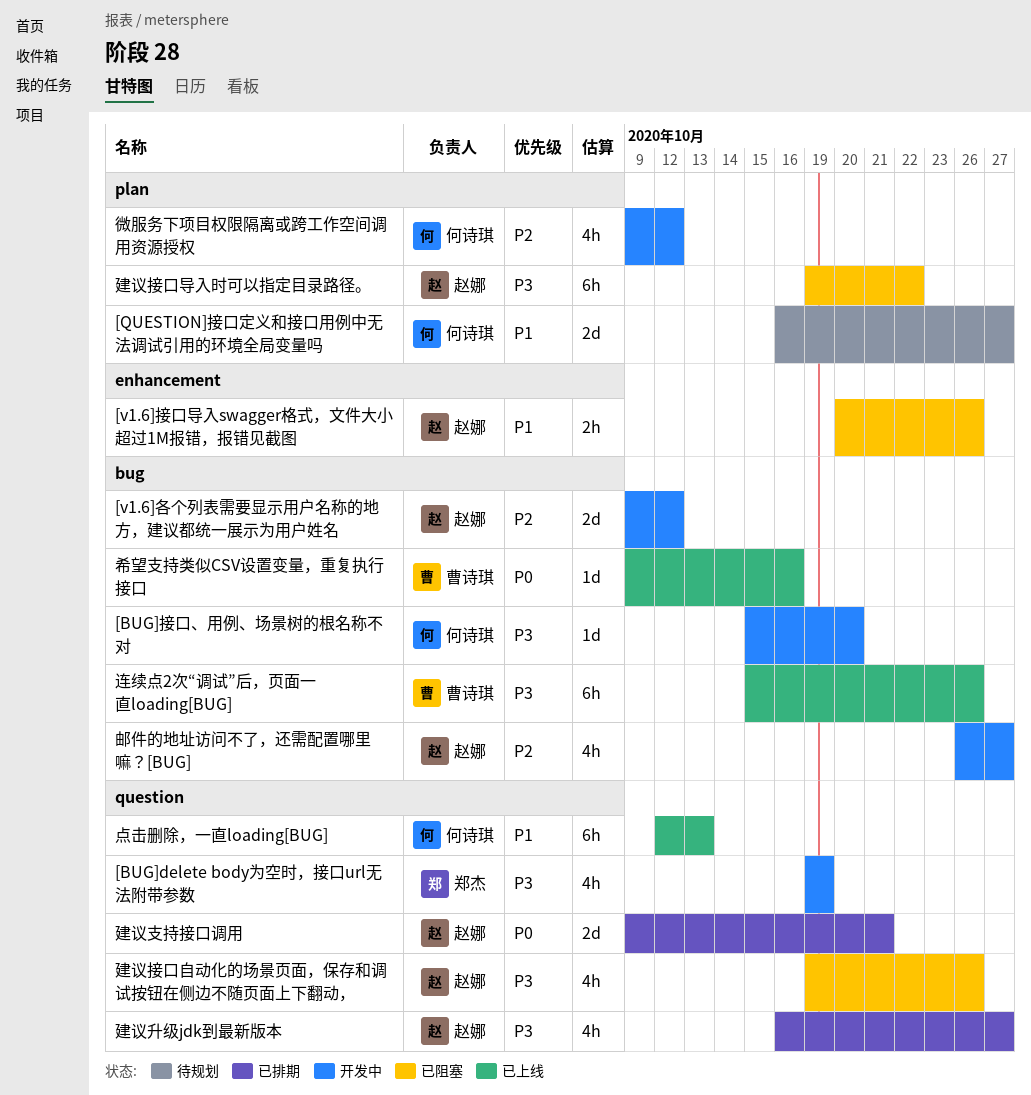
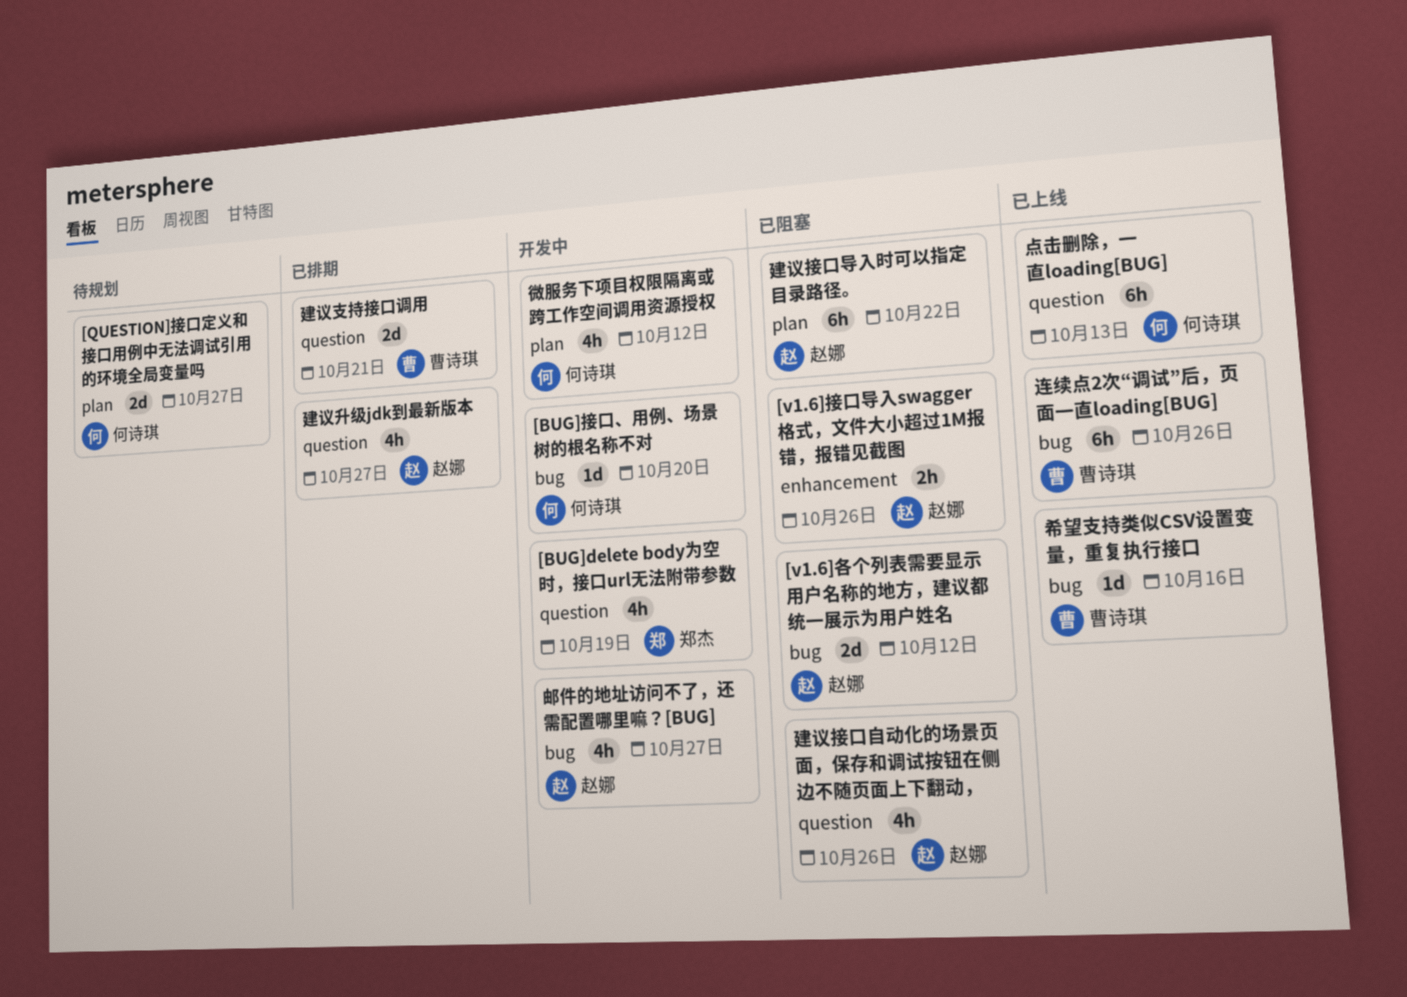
[v1.6]各个列表需要显示用户名称的地方，建议都统一展示为用户姓名, status: 开发中 -> 已阻塞
建议支持接口调用, owner: 赵娜 -> 曹诗琪

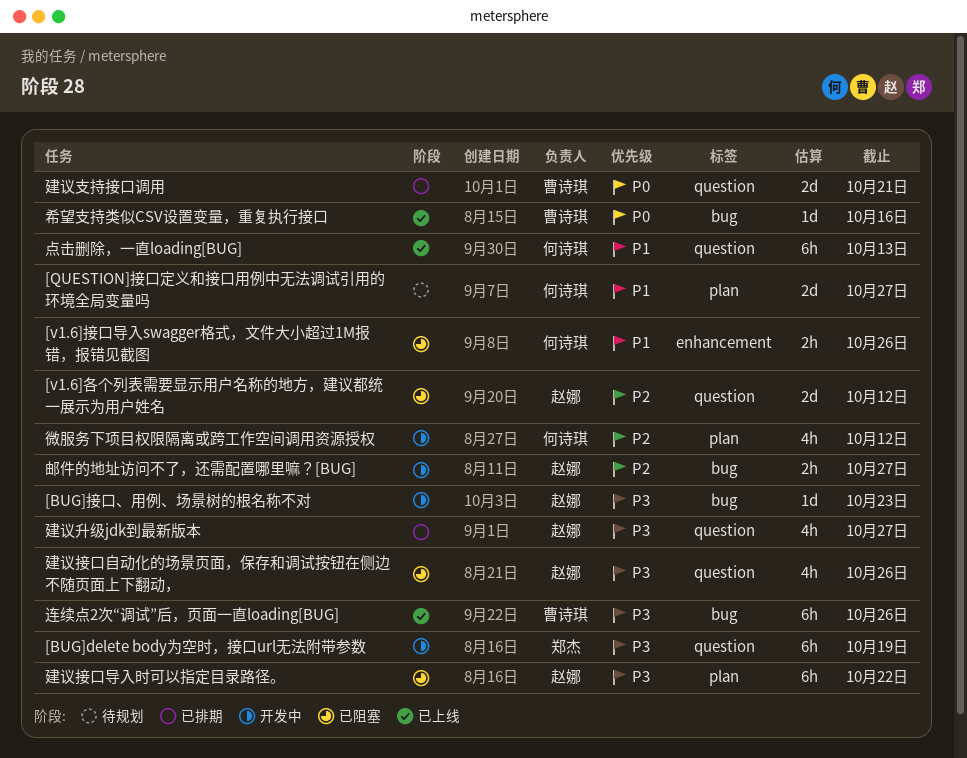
[BUG]delete body为空时，接口url无法附带参数, estimate: 4h -> 6h
[BUG]接口、用例、场景树的根名称不对, owner: 何诗琪 -> 赵娜
[BUG]接口、用例、场景树的根名称不对, due: Oct 20 -> Oct 23
[v1.6]各个列表需要显示用户名称的地方，建议都统一展示为用户姓名, label: bug -> question
[v1.6]接口导入swagger格式，文件大小超过1M报错，报错见截图, owner: 赵娜 -> 何诗琪
邮件的地址访问不了，还需配置哪里嘛？[BUG], estimate: 4h -> 2h

